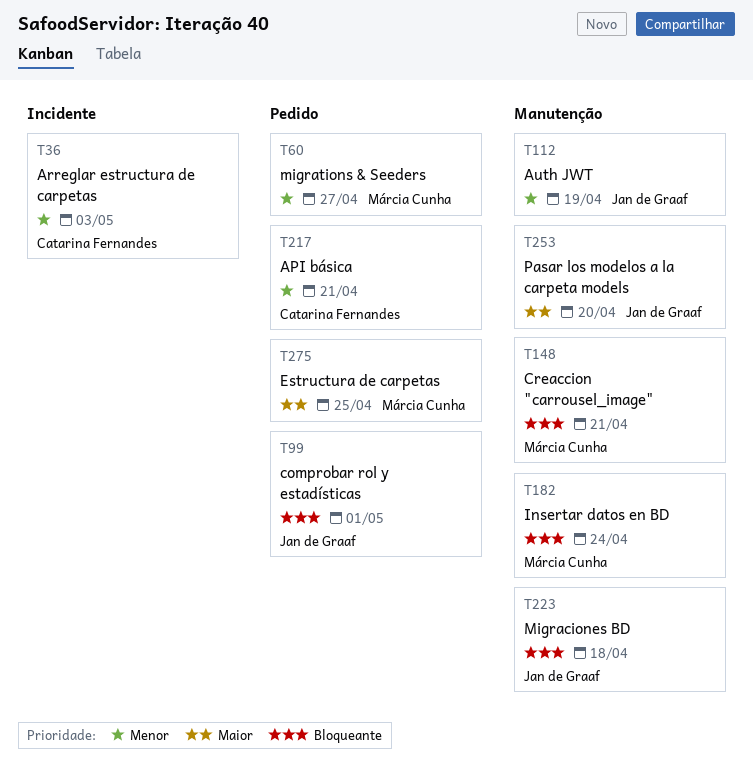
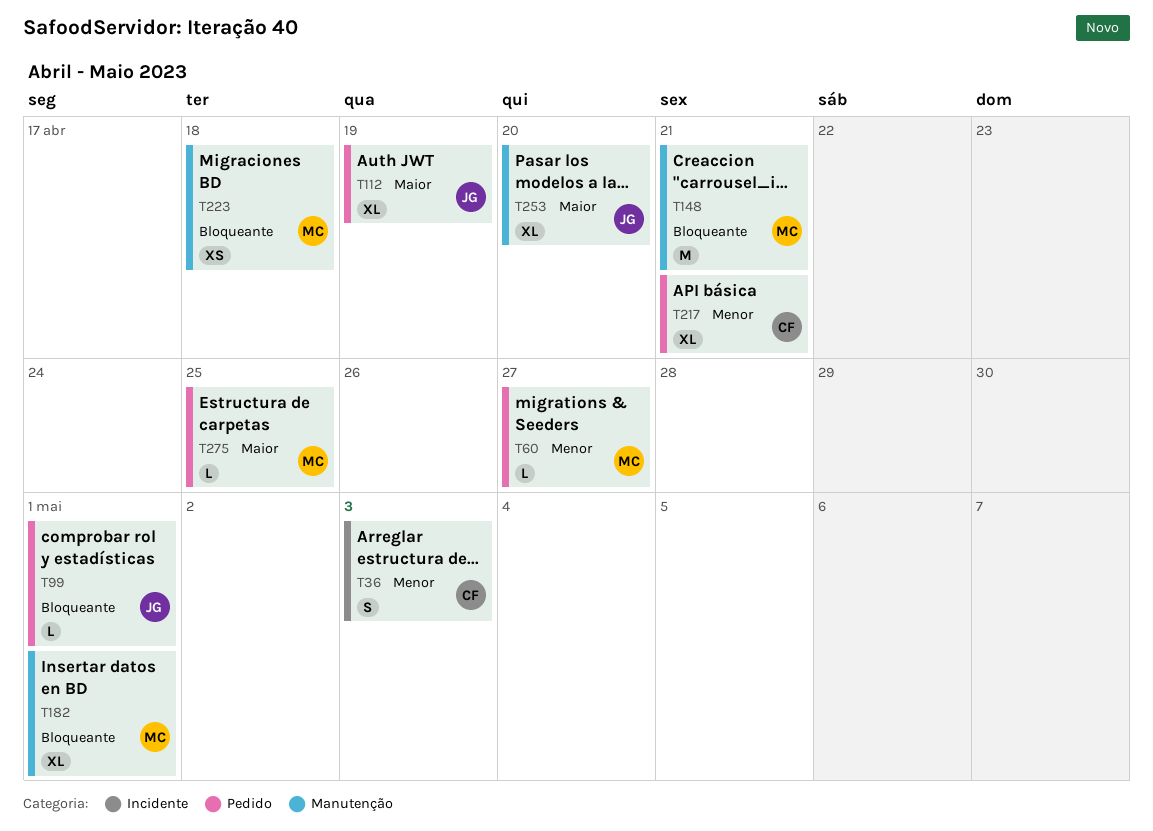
T112, priority: Menor -> Maior
T112, label: Manutenção -> Pedido
T182, due: Apr 24 -> May 1
T223, owner: Jan de Graaf -> Márcia Cunha

